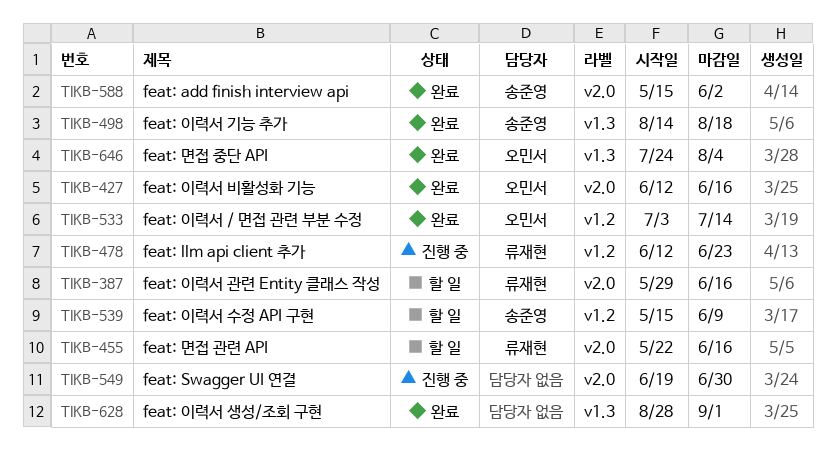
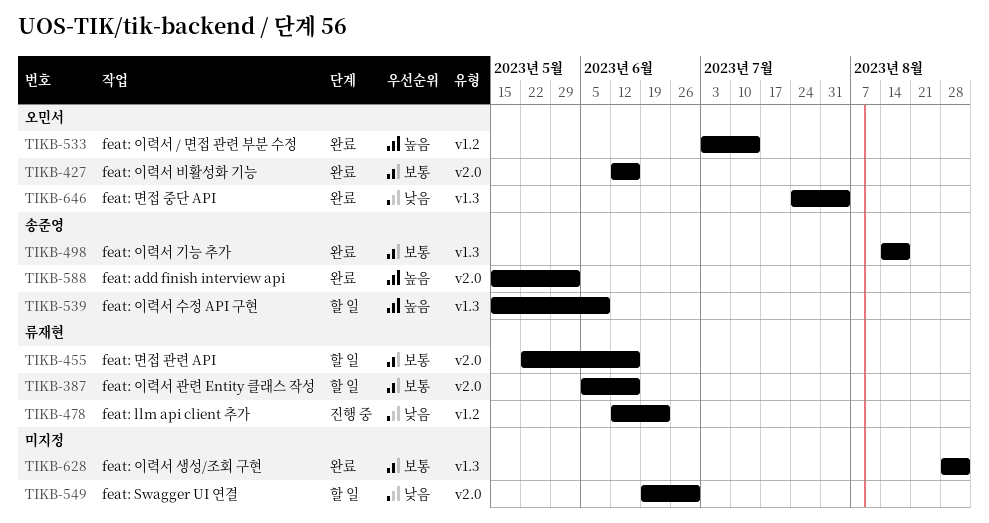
TIKB-387, start: May 29 -> Jun 5
TIKB-539, label: v1.2 -> v1.3
TIKB-549, status: 진행 중 -> 할 일

